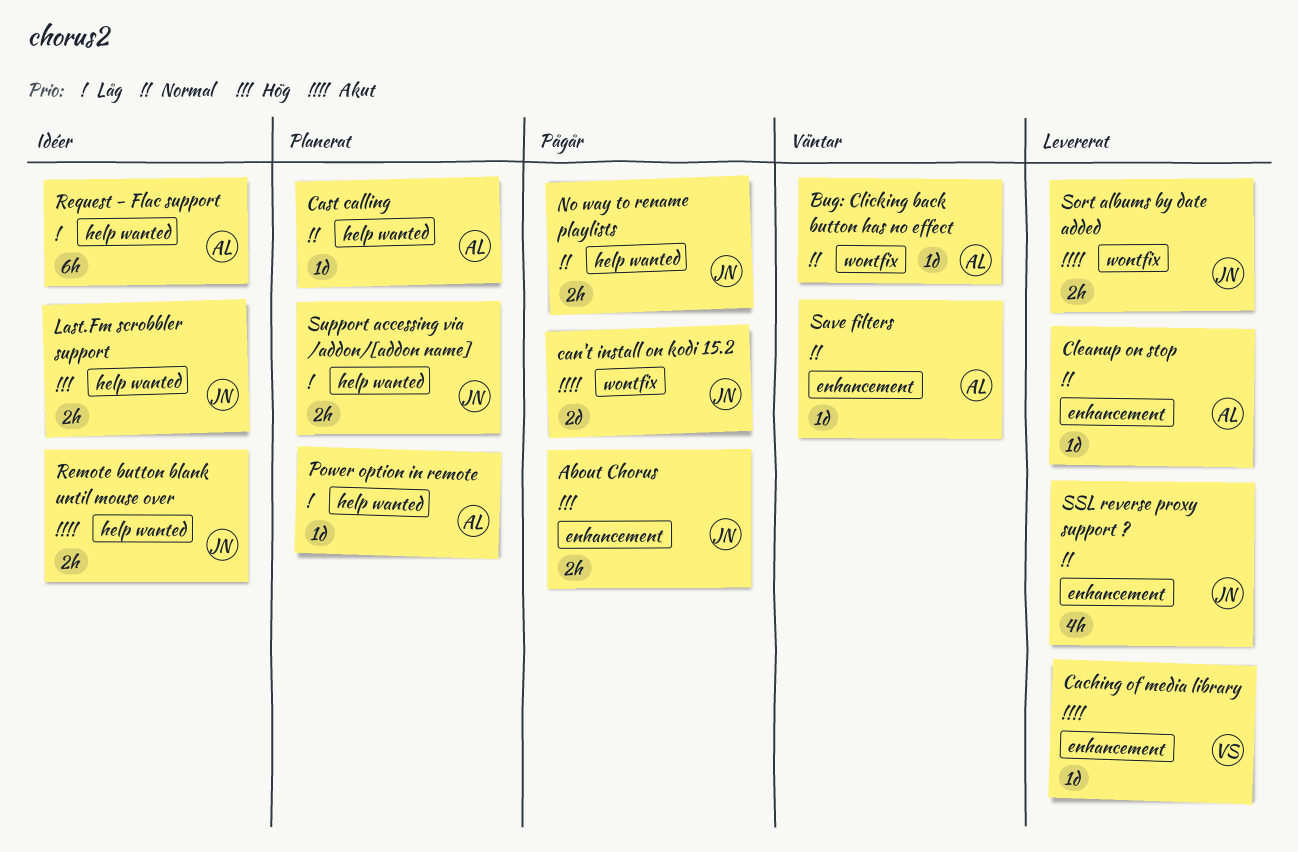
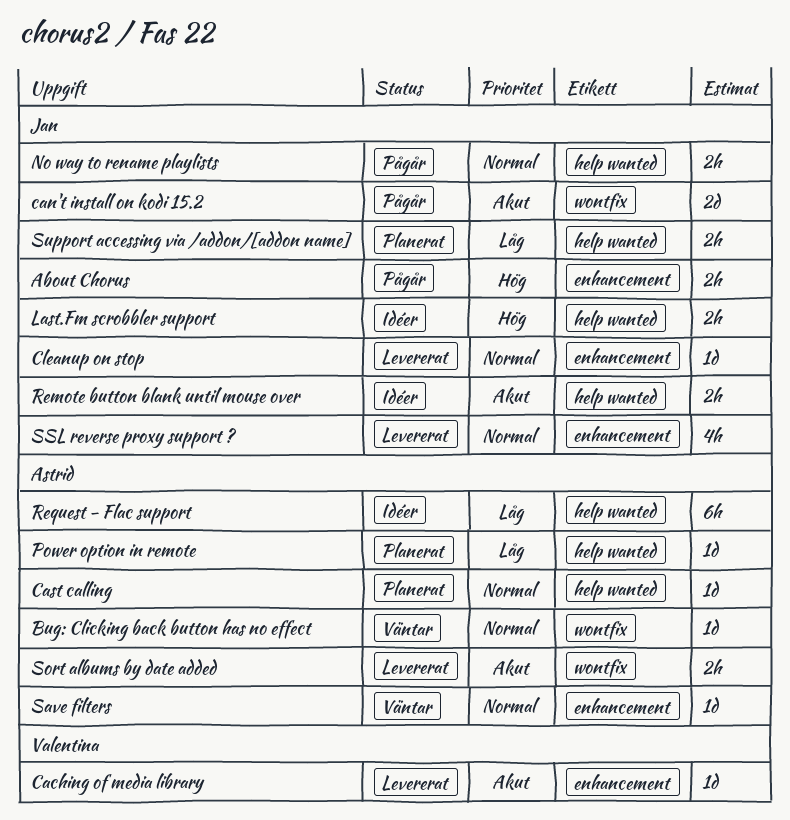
Cleanup on stop, owner: Astrid -> Jan
Sort albums by date added, owner: Jan -> Astrid

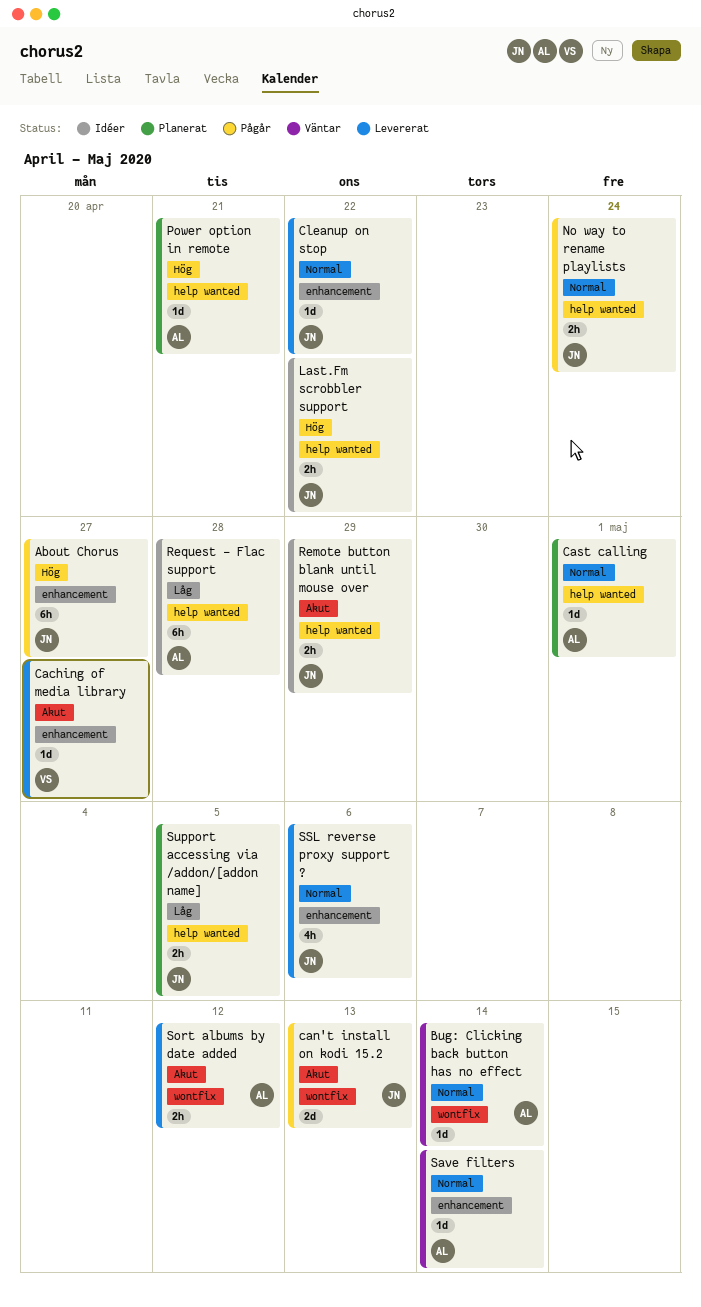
About Chorus, estimate: 2h -> 6h
Power option in remote, priority: Låg -> Hög

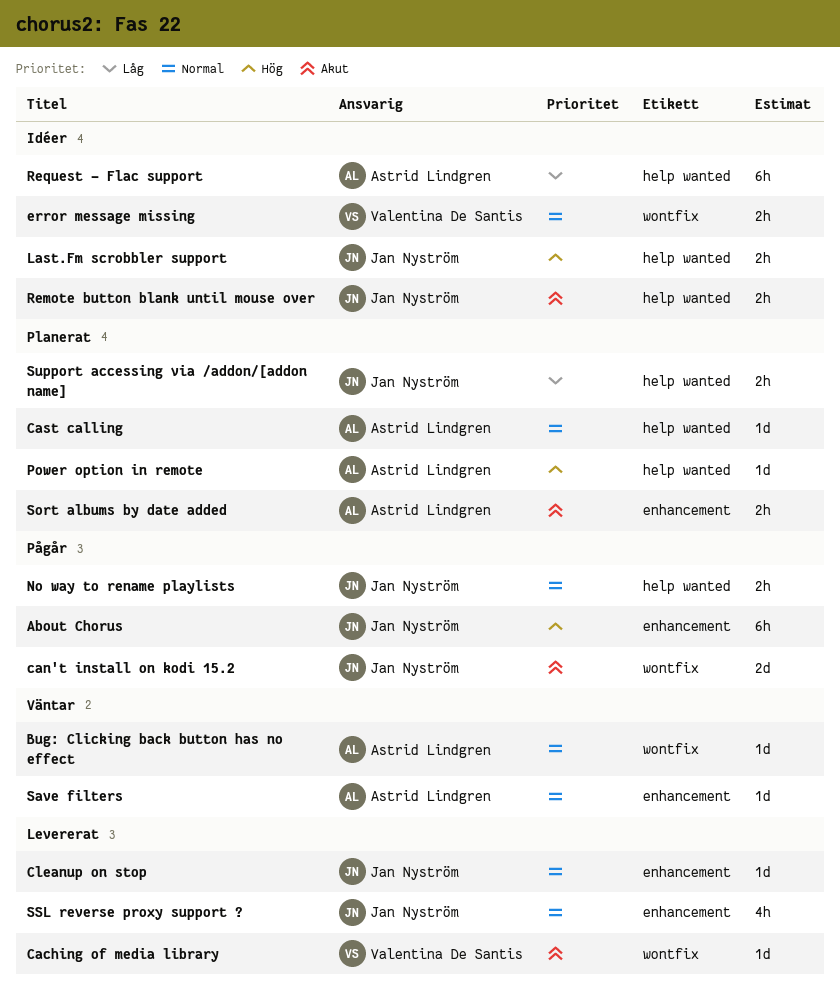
Caching of media library, label: enhancement -> wontfix
error message missing: none -> present
Sort albums by date added, status: Levererat -> Planerat
Sort albums by date added, label: wontfix -> enhancement

